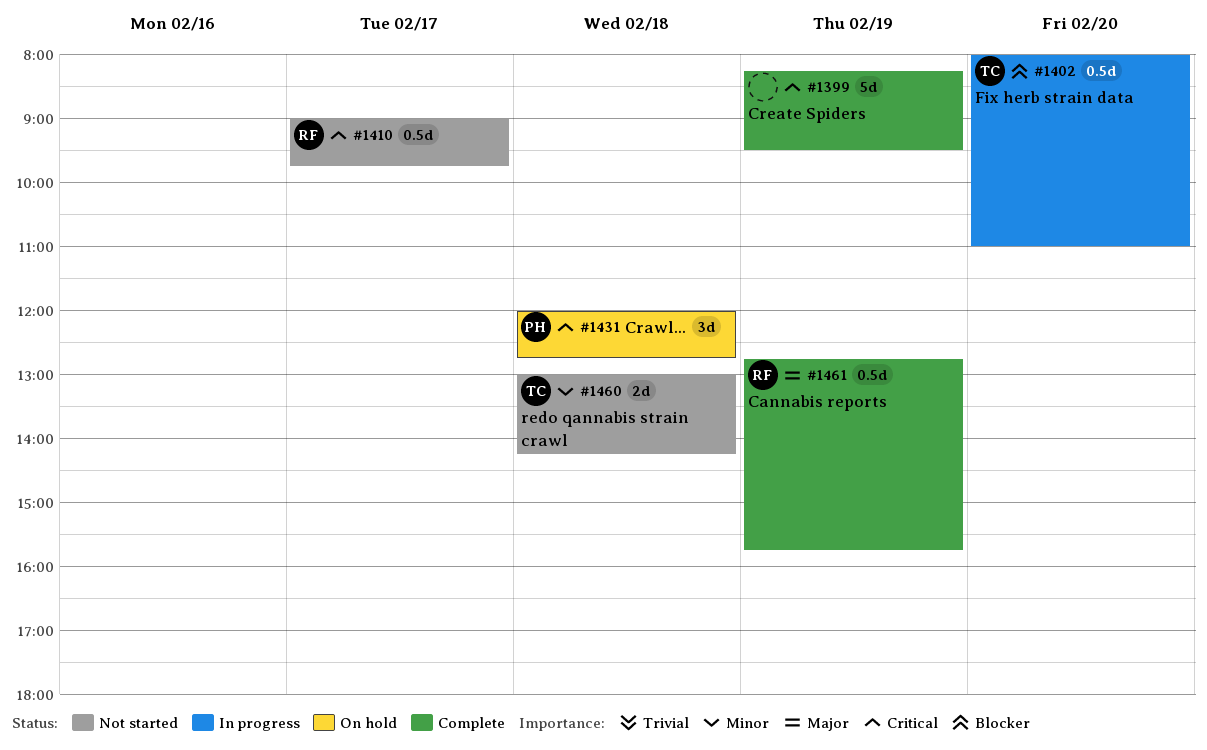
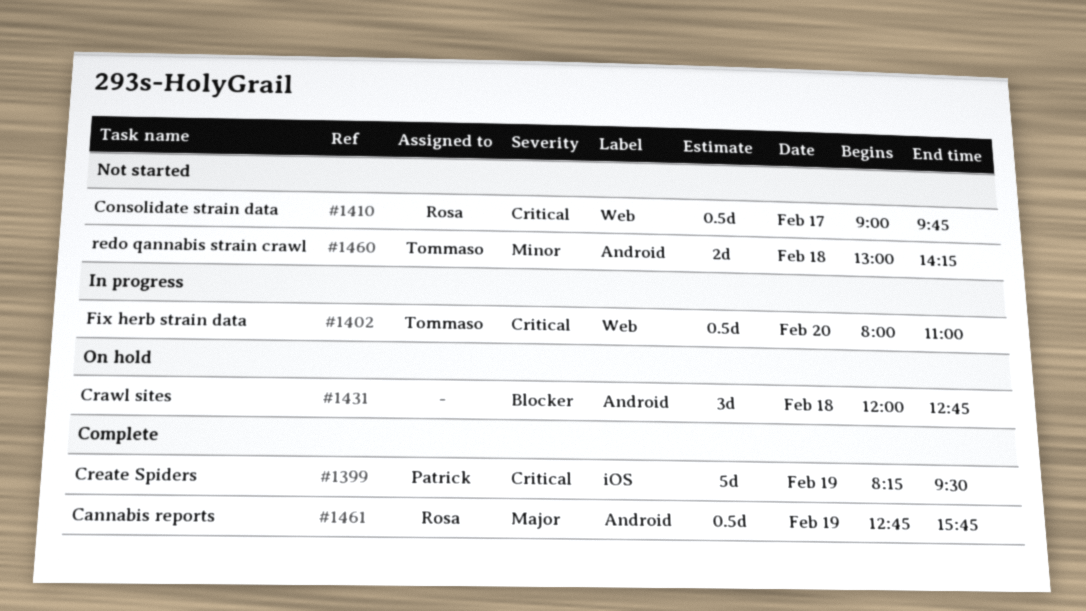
#1399, owner: none -> Patrick
#1402, priority: Blocker -> Critical
#1431, owner: Patrick -> none
#1431, priority: Critical -> Blocker

